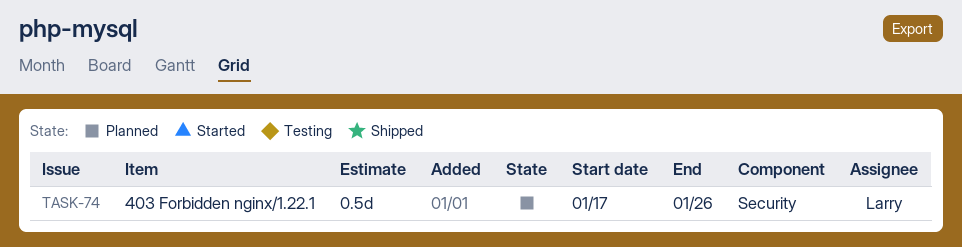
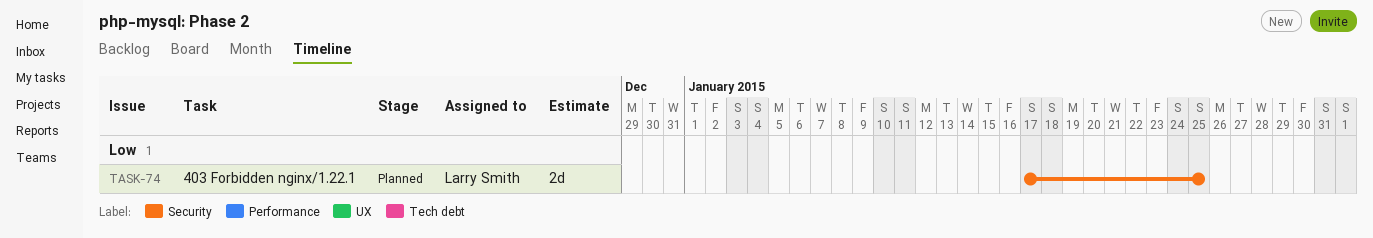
TASK-74, estimate: 0.5d -> 2d
TASK-74, due: Jan 26 -> Jan 25

